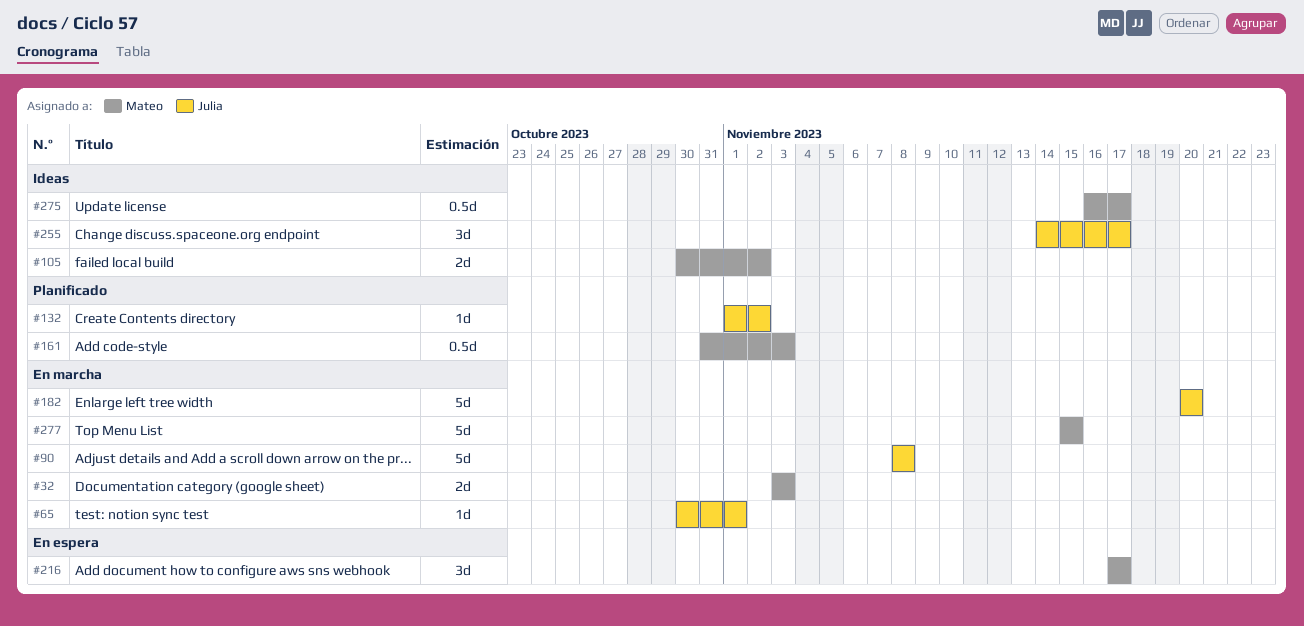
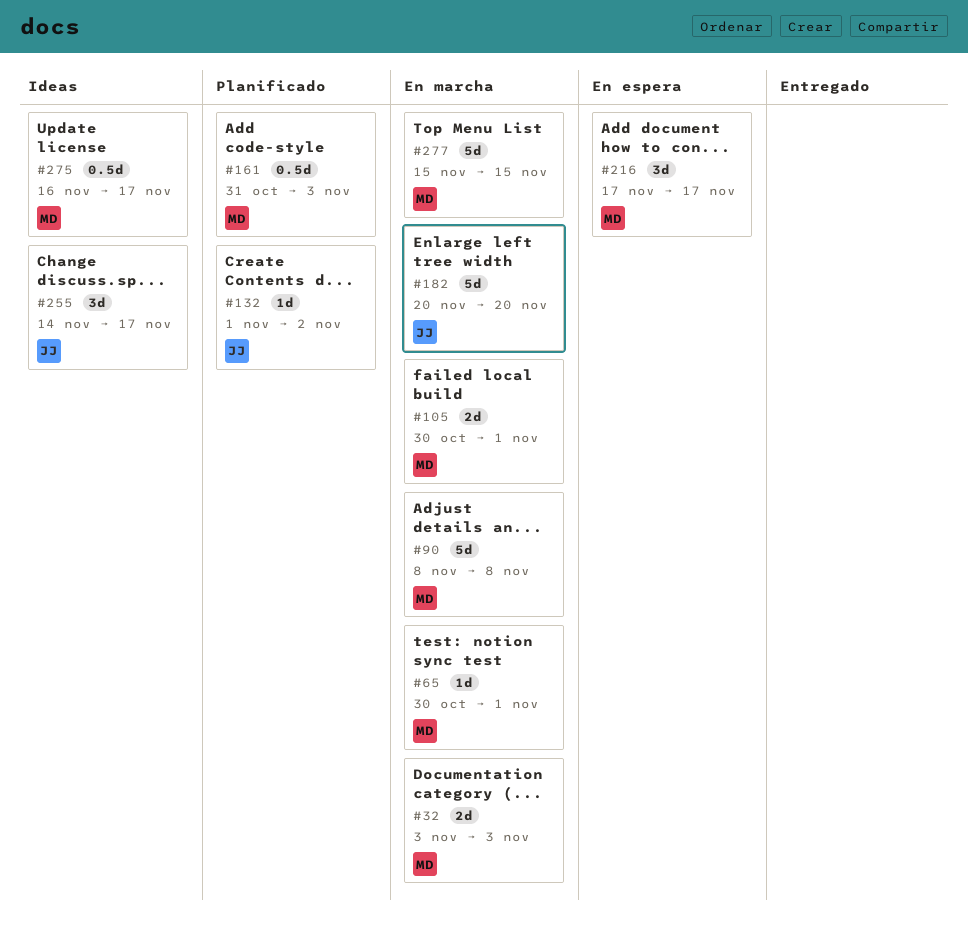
#65, owner: Julia -> Mateo
#90, owner: Julia -> Mateo
#105, status: Ideas -> En marcha
#105, due: Nov 2 -> Nov 1

